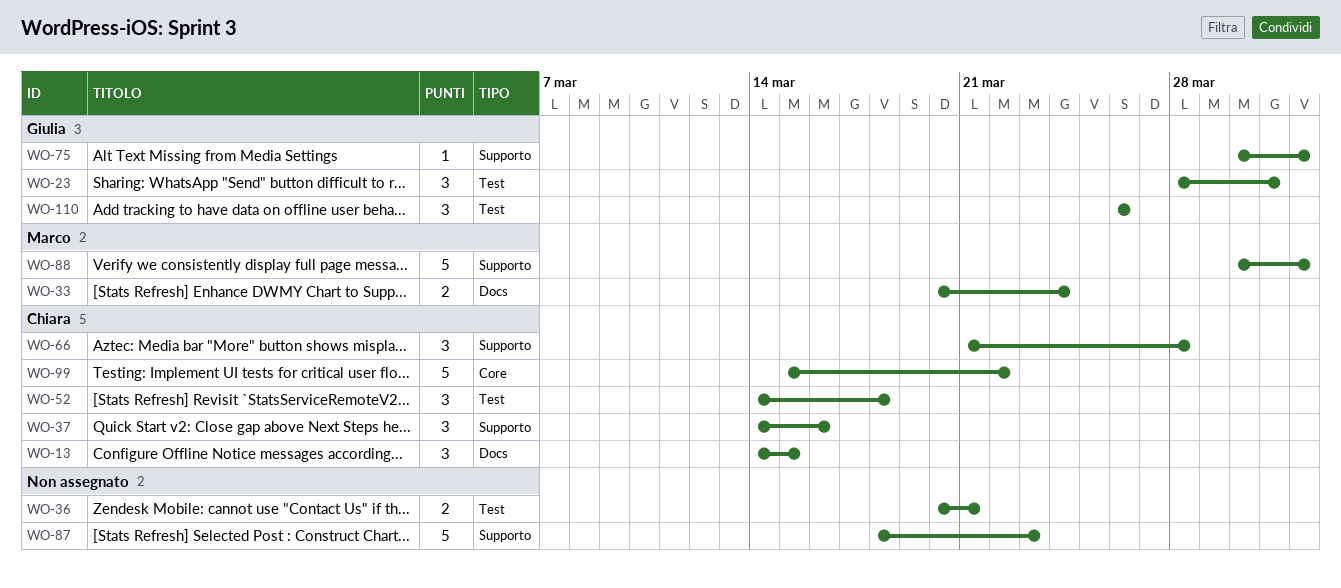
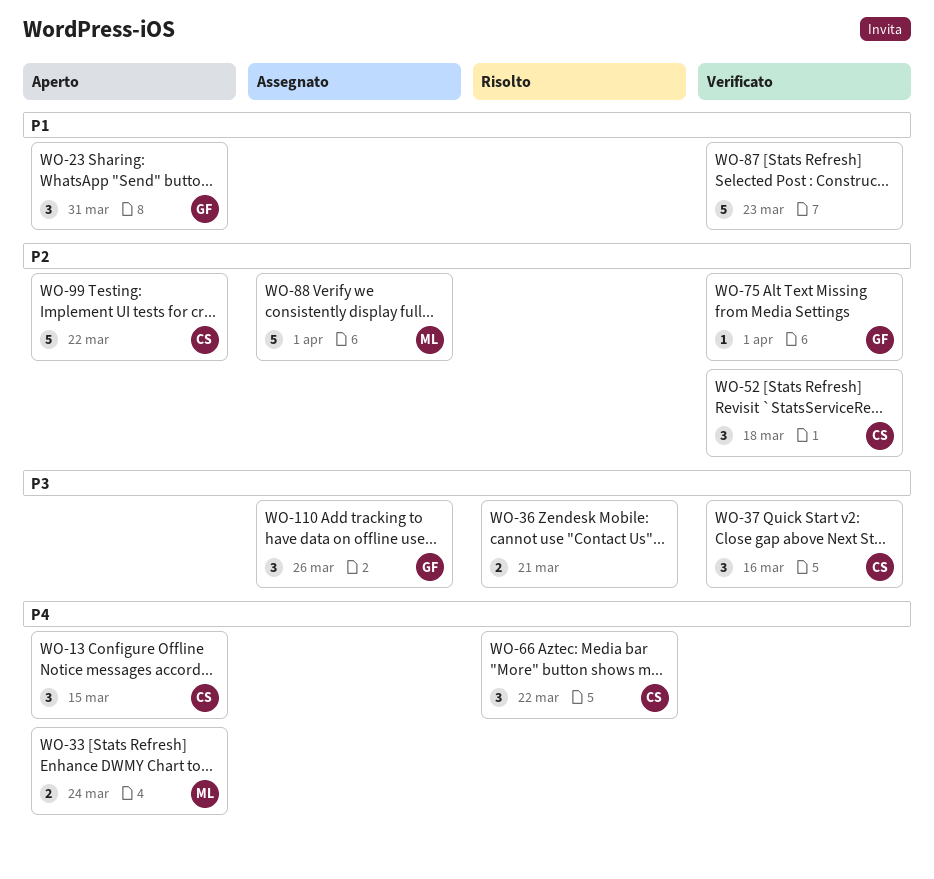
WO-66, due: Mar 28 -> Mar 22

